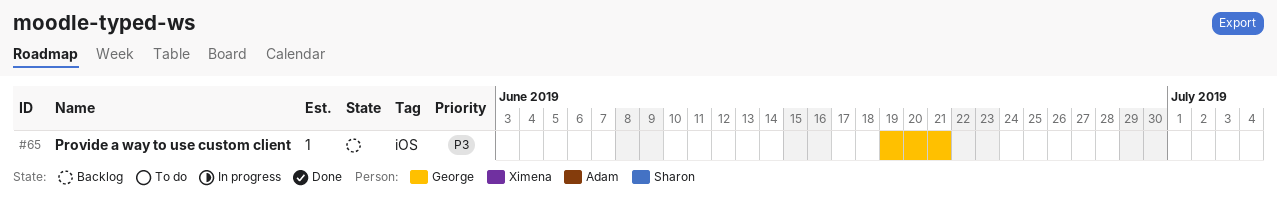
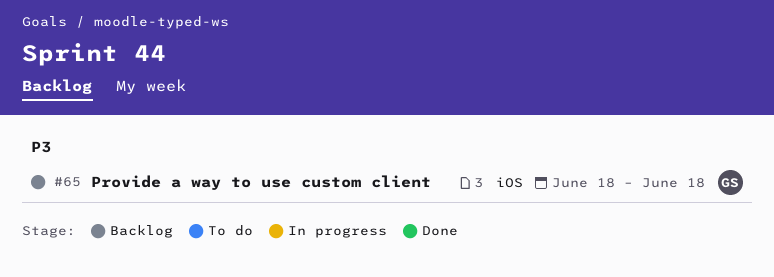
#65, start: Jun 19 -> Jun 18
#65, due: Jun 21 -> Jun 18

